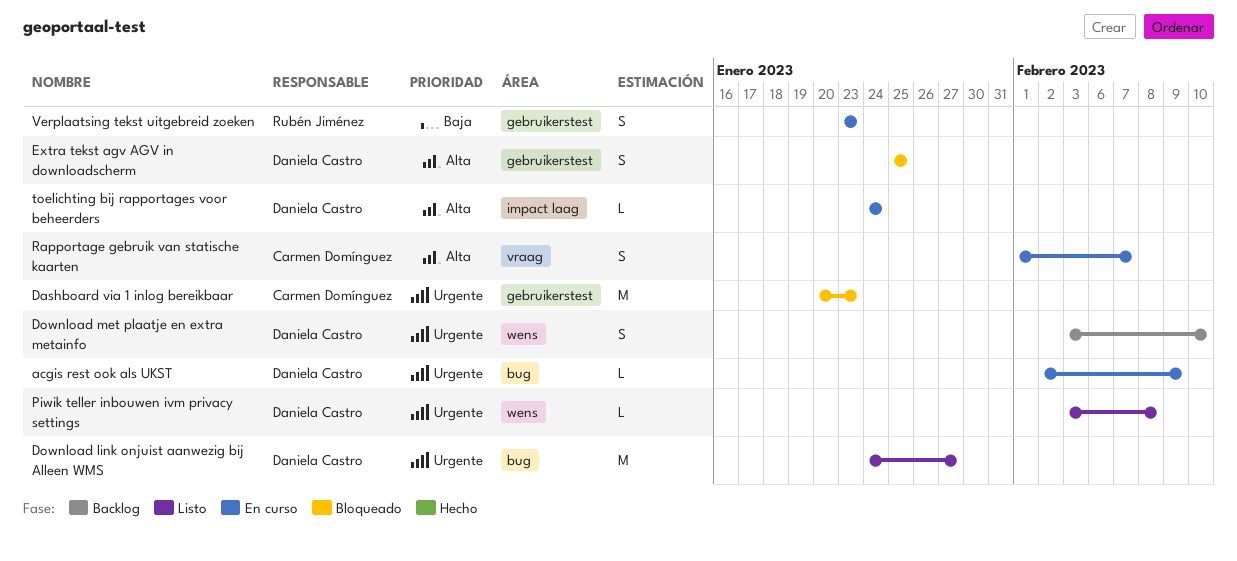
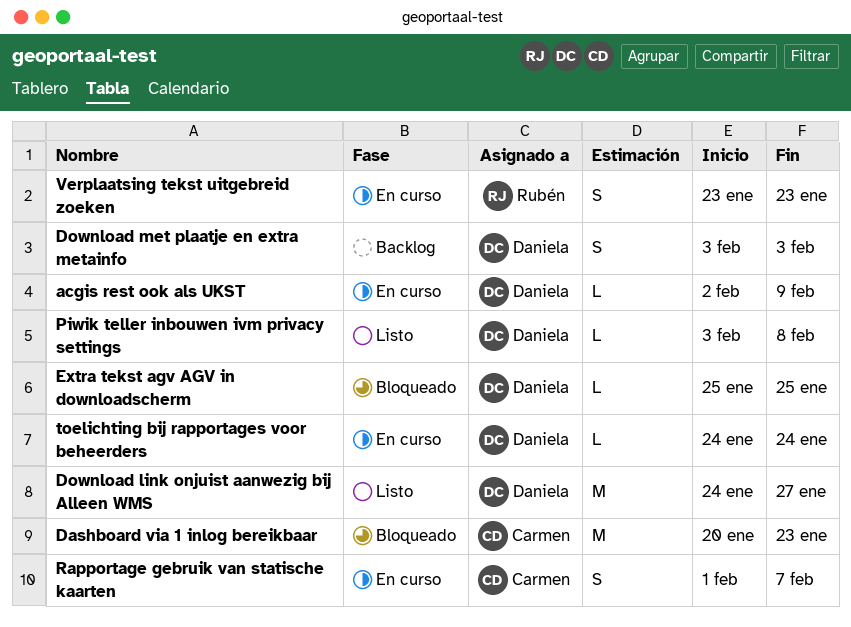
Download met plaatje en extra metainfo, due: Feb 10 -> Feb 3
Extra tekst agv AGV in downloadscherm, estimate: S -> L

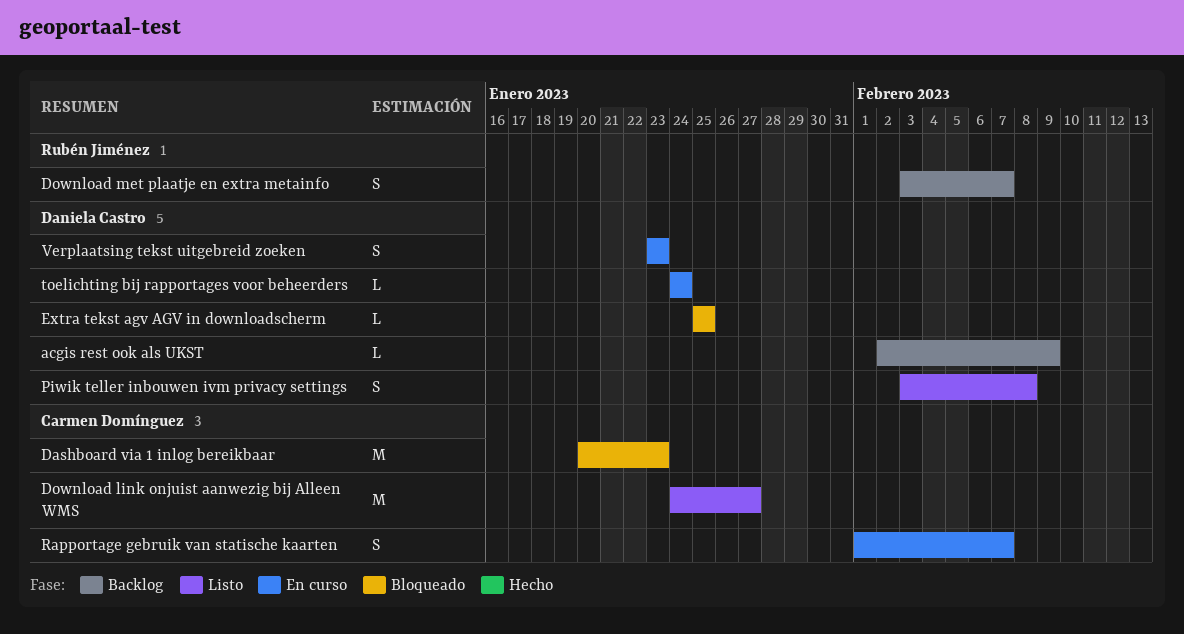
acgis rest ook als UKST, status: En curso -> Backlog
Download link onjuist aanwezig bij Alleen WMS, owner: Daniela Castro -> Carmen Domínguez
Download met plaatje en extra metainfo, owner: Daniela Castro -> Rubén Jiménez
Download met plaatje en extra metainfo, due: Feb 3 -> Feb 7
Piwik teller inbouwen ivm privacy settings, estimate: L -> S
Verplaatsing tekst uitgebreid zoeken, owner: Rubén Jiménez -> Daniela Castro

